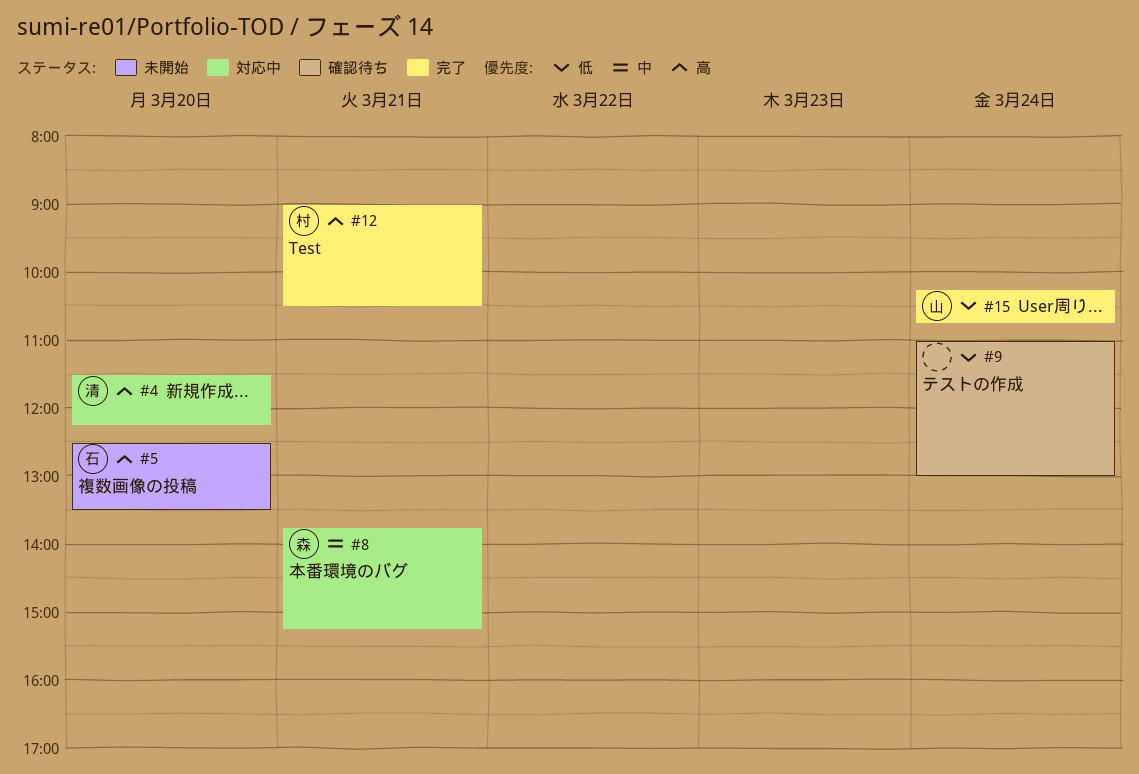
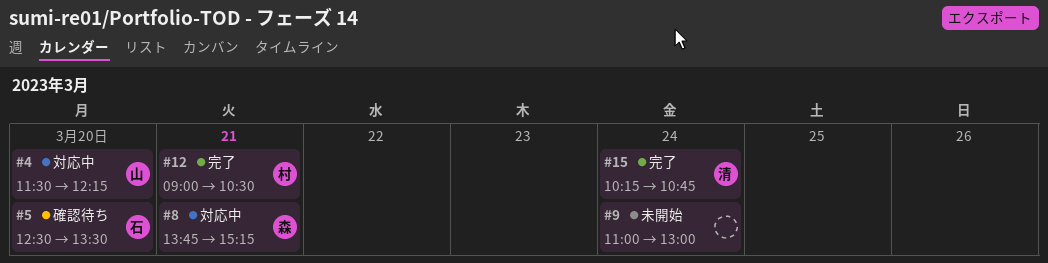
#4, owner: 清 -> 山
#5, status: 未開始 -> 確認待ち
#9, status: 確認待ち -> 未開始
#15, owner: 山 -> 清

